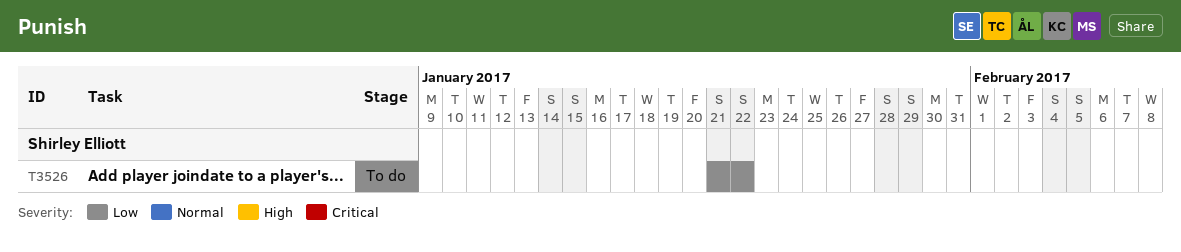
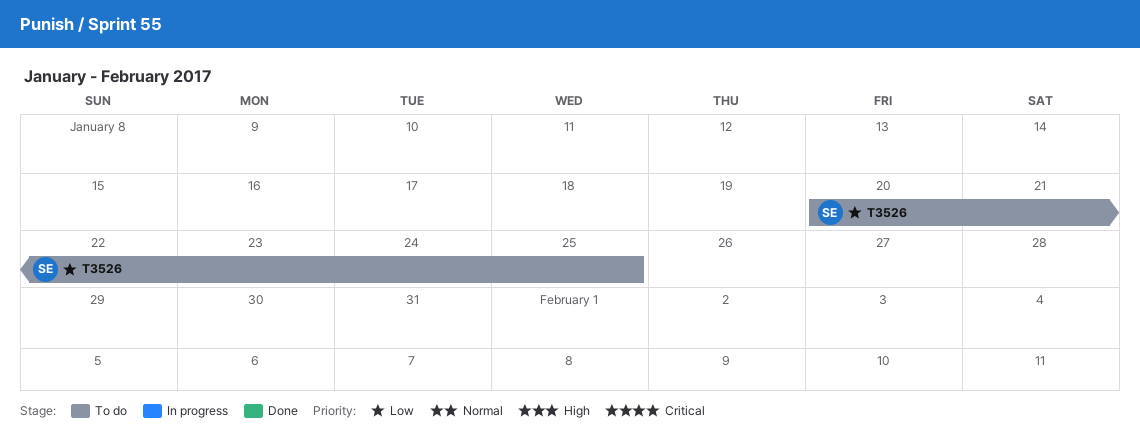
T3526, start: Jan 21 -> Jan 20
T3526, due: Jan 22 -> Jan 25

